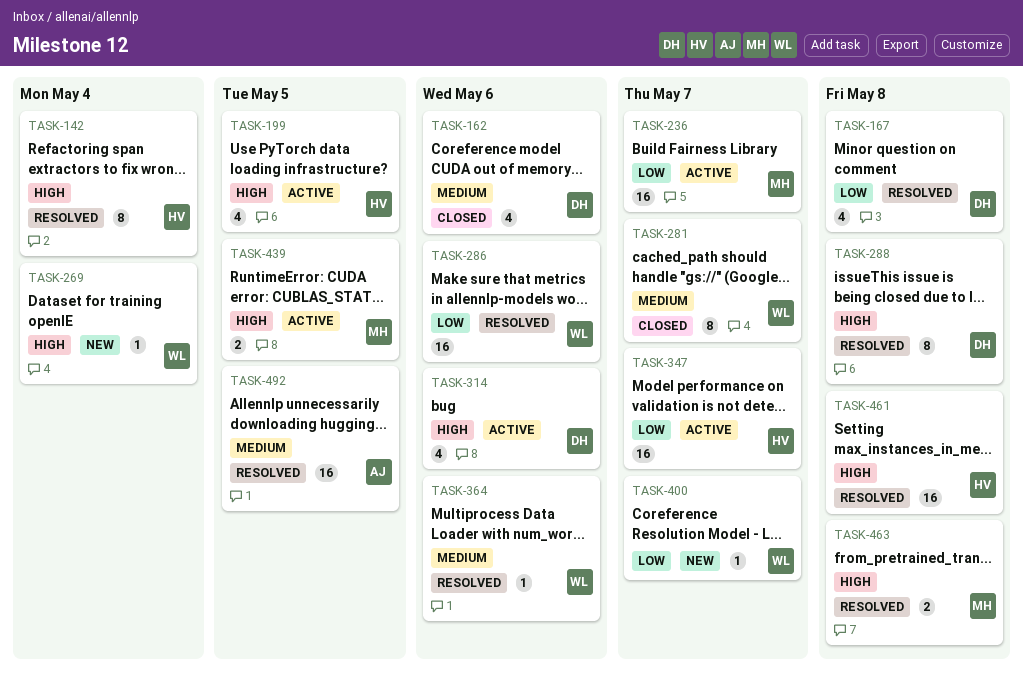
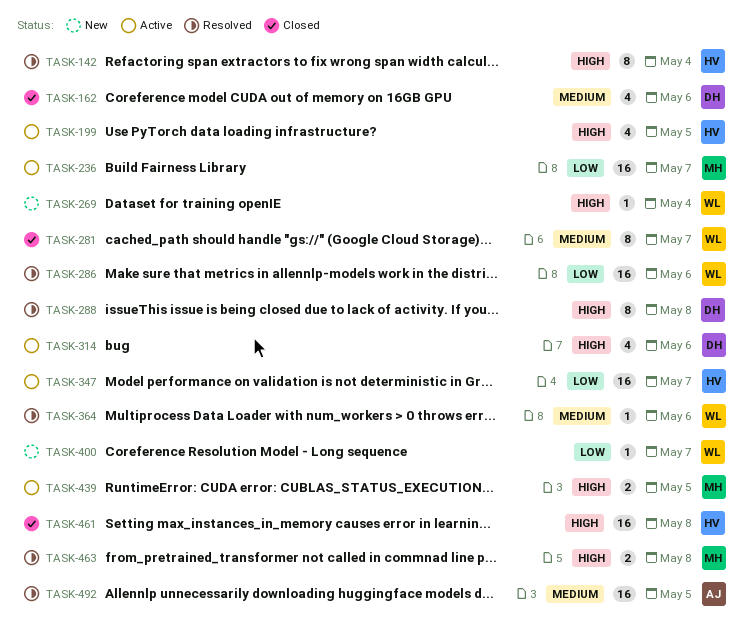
TASK-167: present -> none
TASK-461, status: Resolved -> Closed

